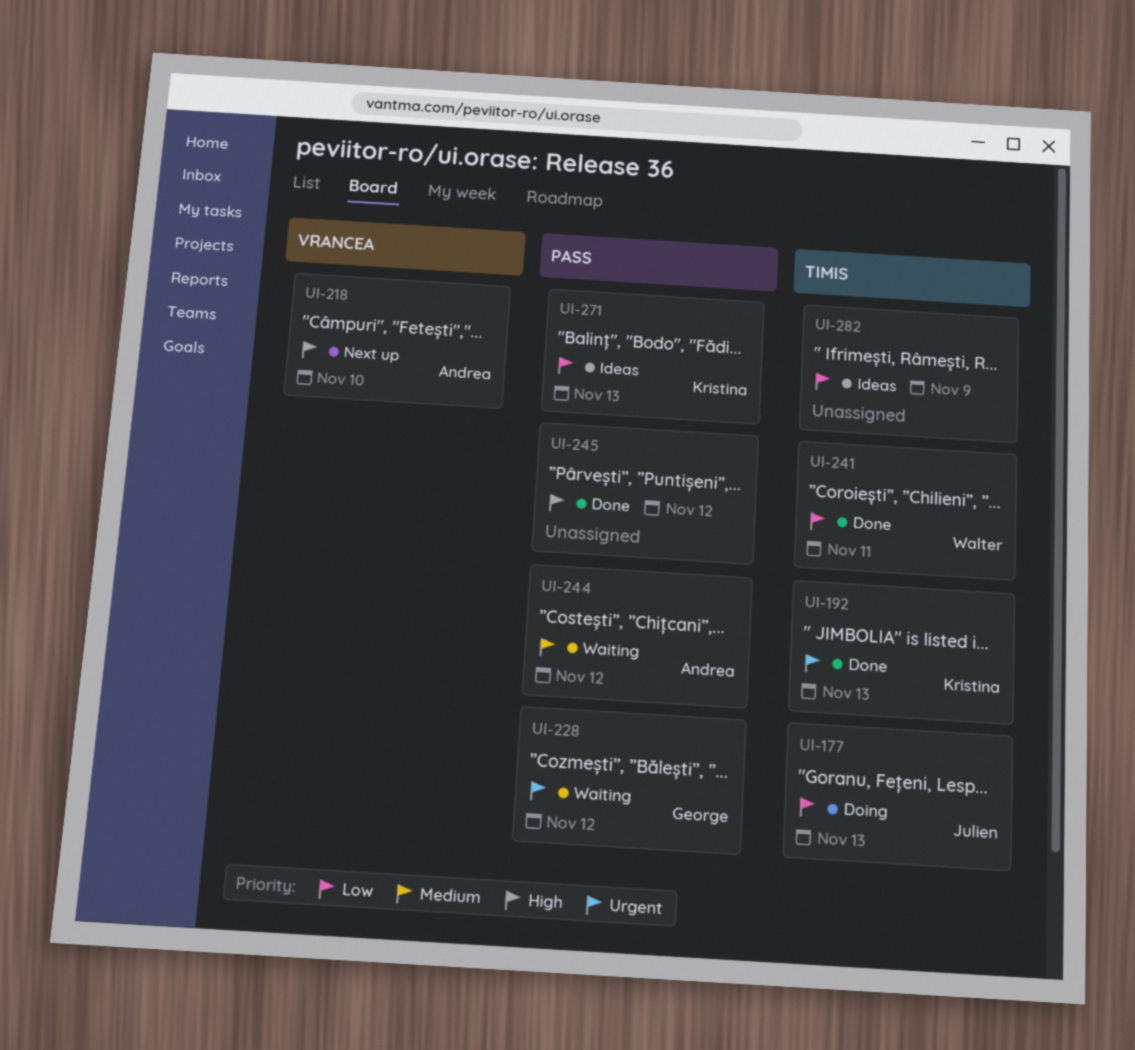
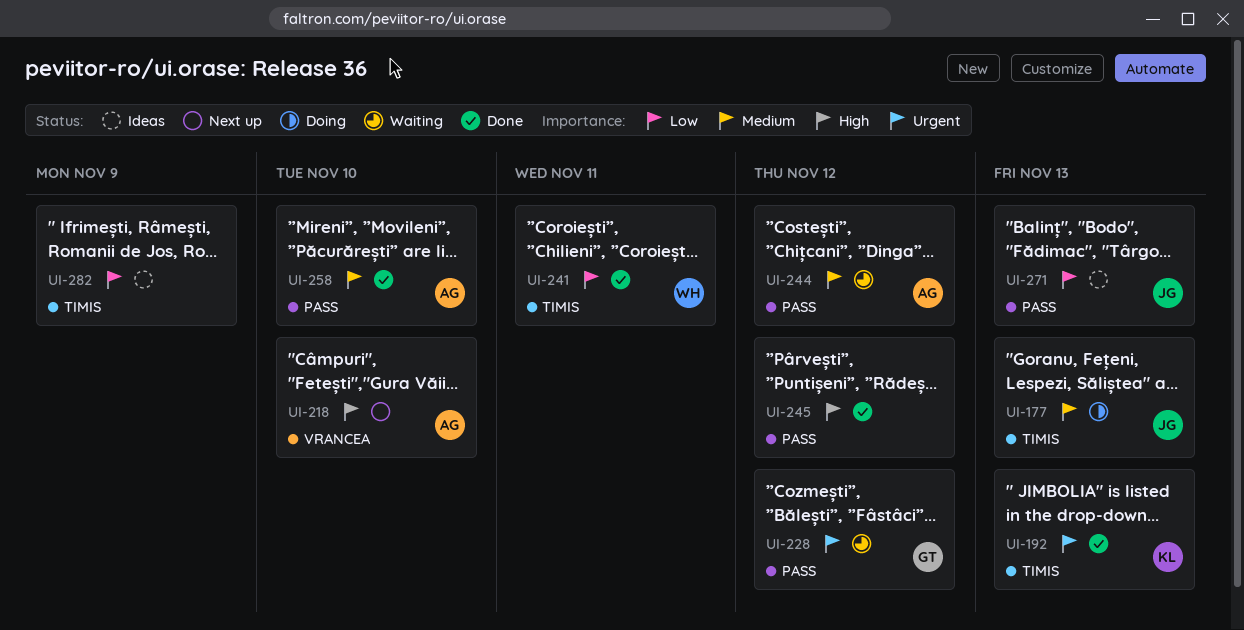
UI-177, priority: Low -> Medium
UI-258: none -> present
UI-271, owner: Kristina -> Julien

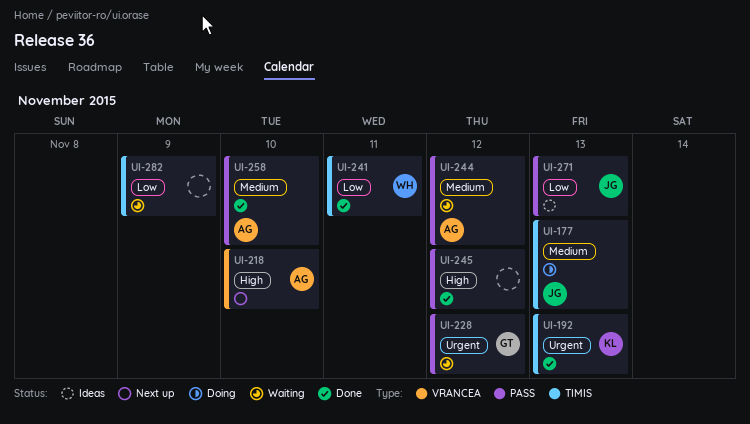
UI-282, status: Ideas -> Waiting

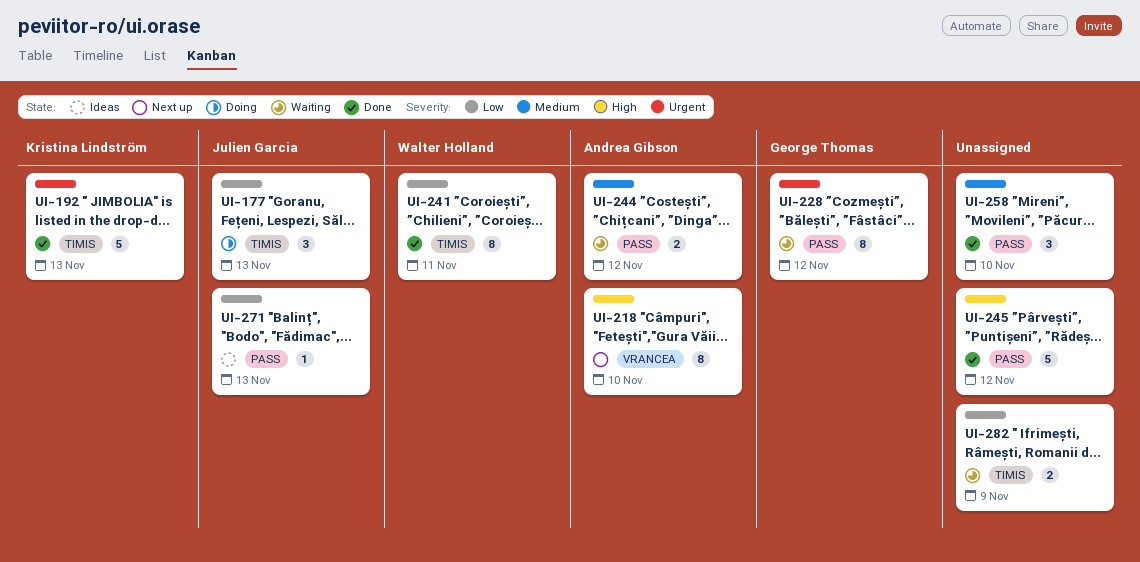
UI-177, priority: Medium -> Low
UI-258, owner: Andrea Gibson -> none

